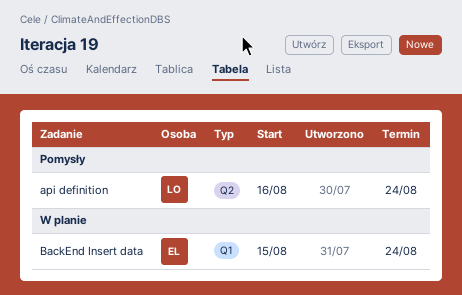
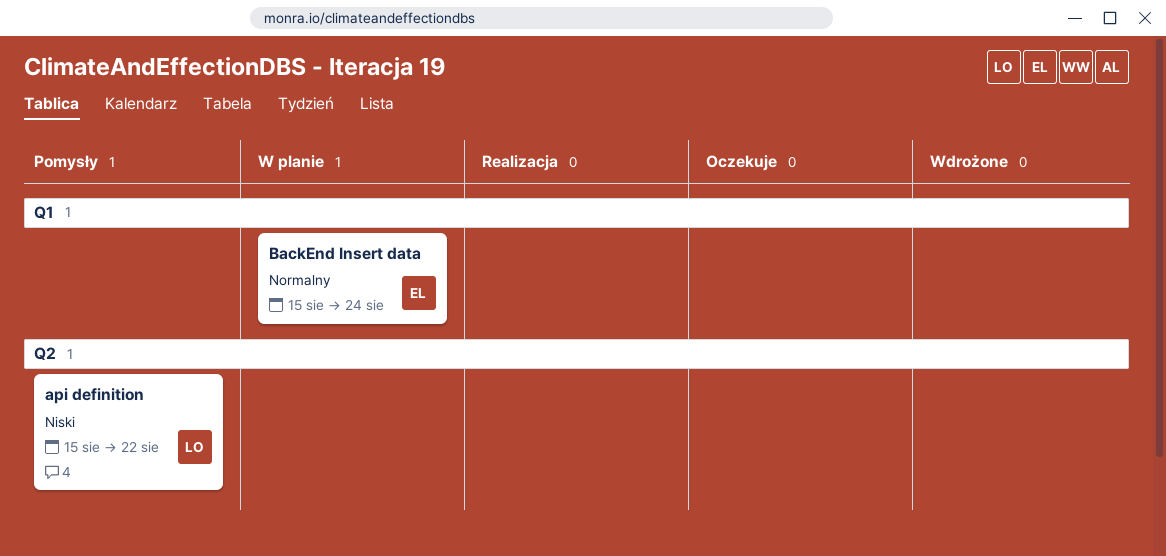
api definition, start: Aug 16 -> Aug 15
api definition, due: Aug 24 -> Aug 22

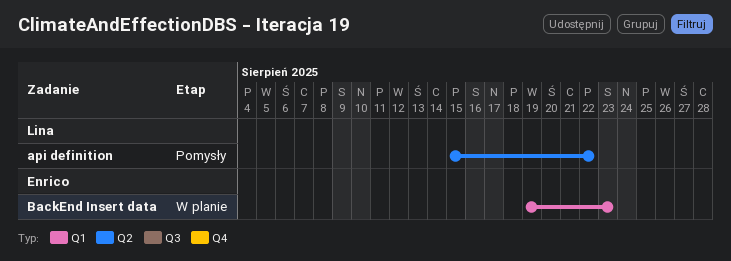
BackEnd Insert data, start: Aug 15 -> Aug 19
BackEnd Insert data, due: Aug 24 -> Aug 23

